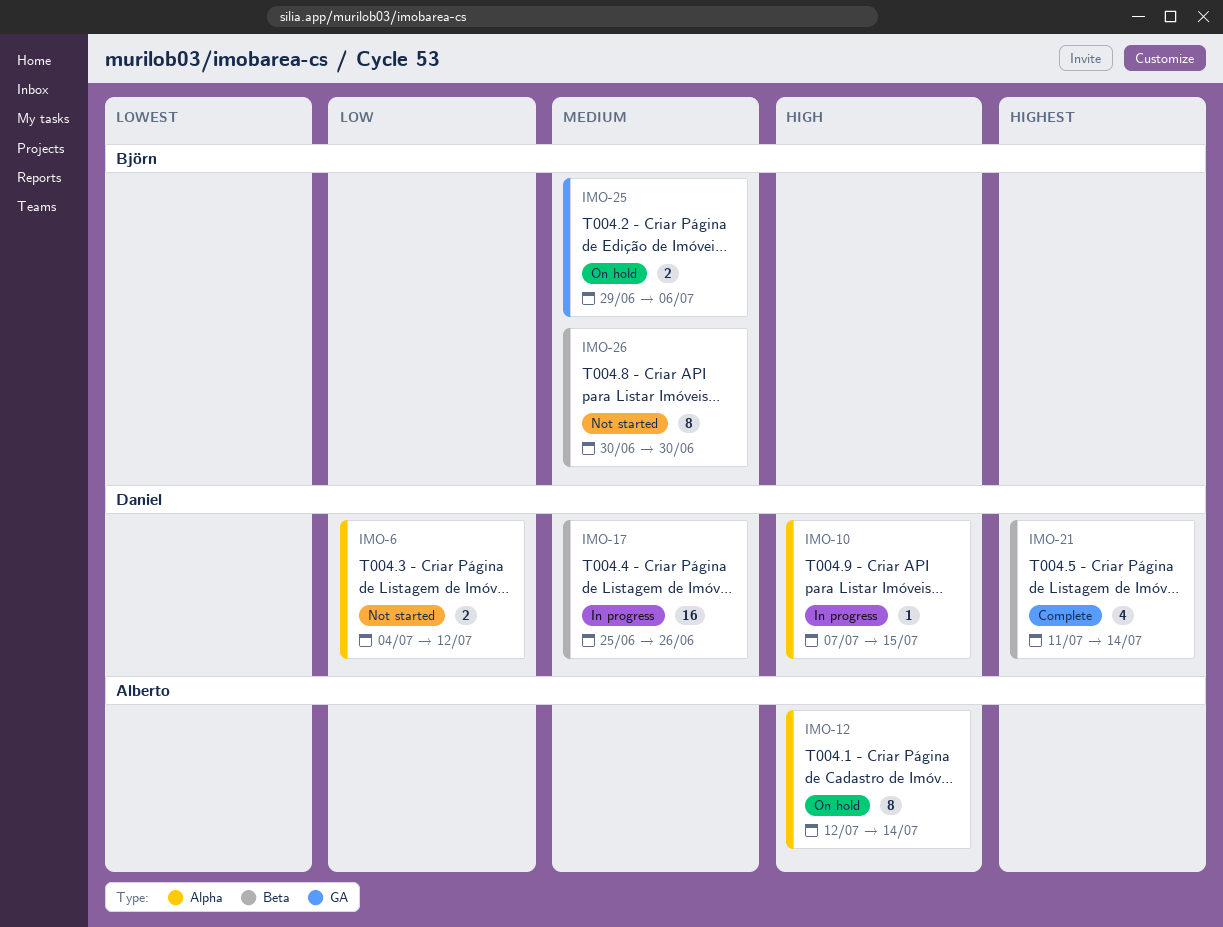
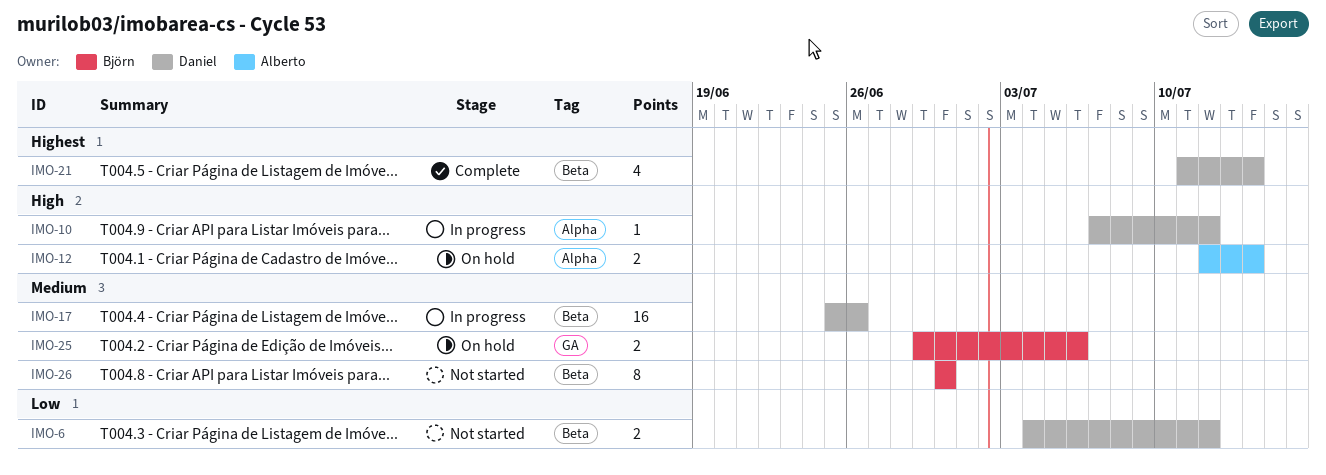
IMO-6, label: Alpha -> Beta
IMO-10, due: Jul 15 -> Jul 12
IMO-12, estimate: 8 -> 2

